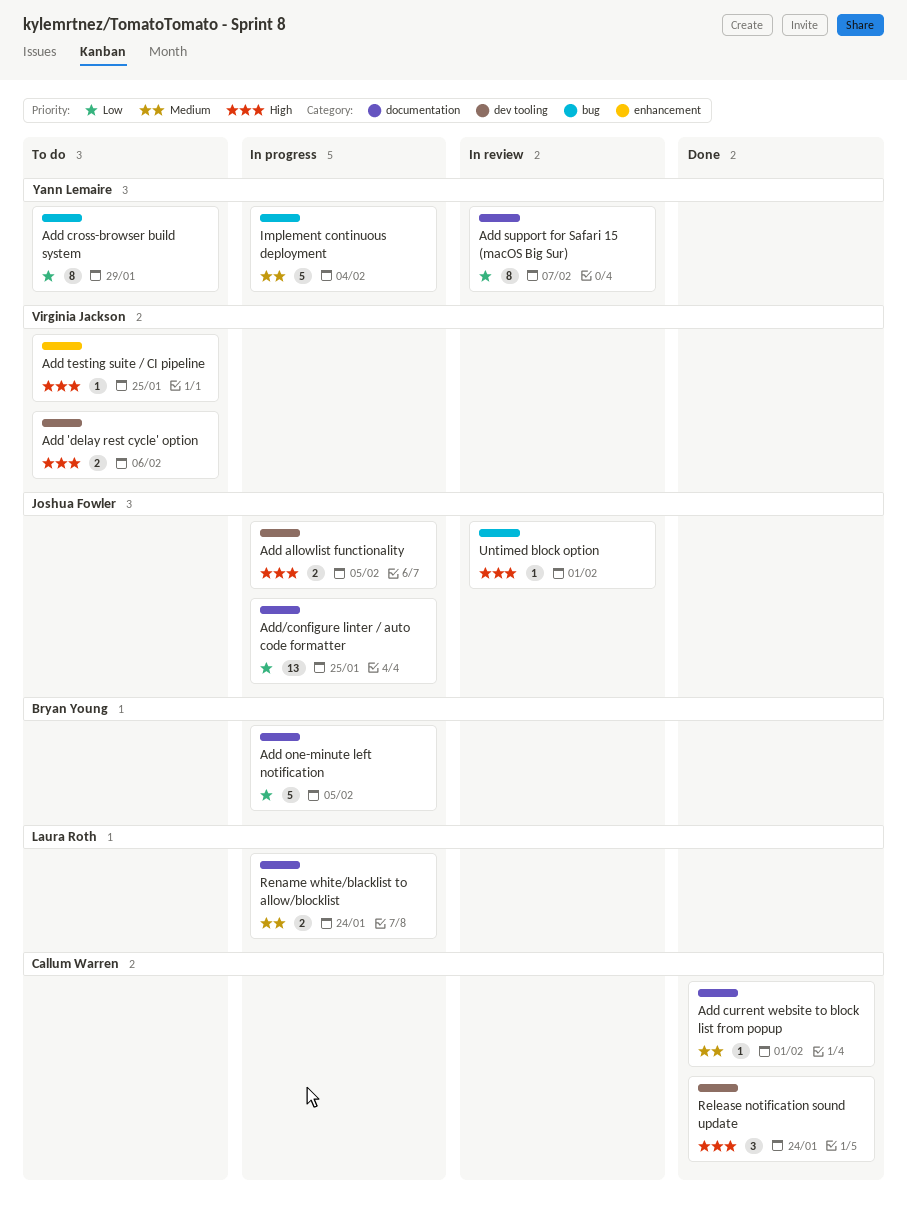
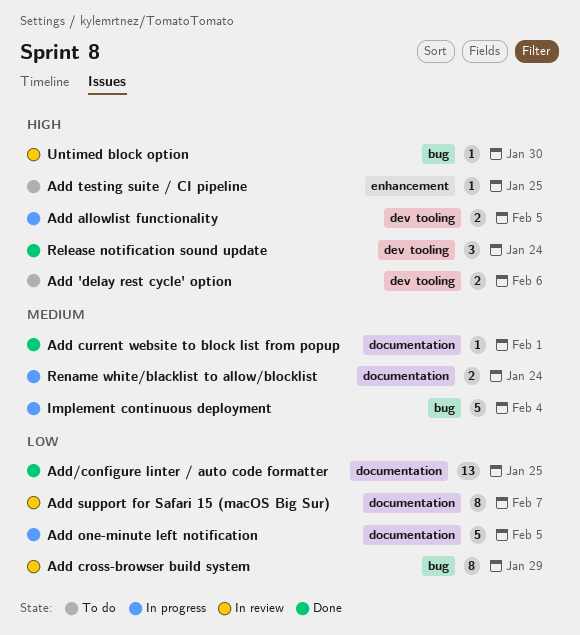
Add cross-browser build system, status: To do -> In review
Add/configure linter / auto code formatter, status: In progress -> Done
Untimed block option, due: Feb 1 -> Jan 30

